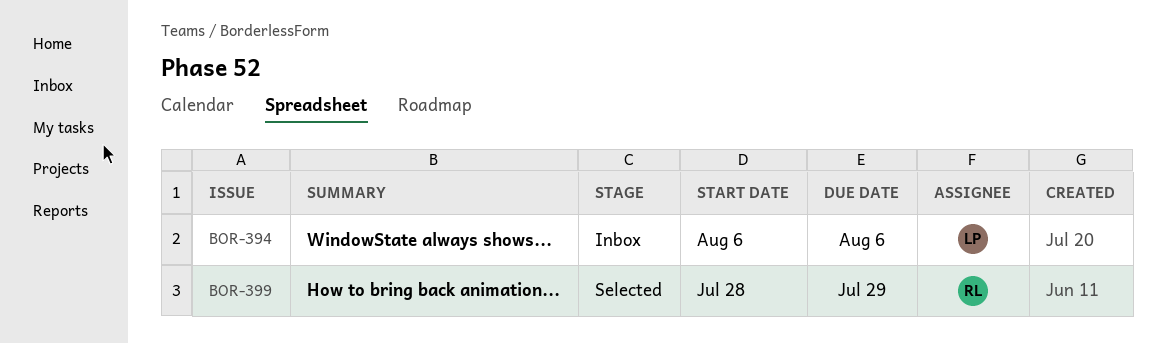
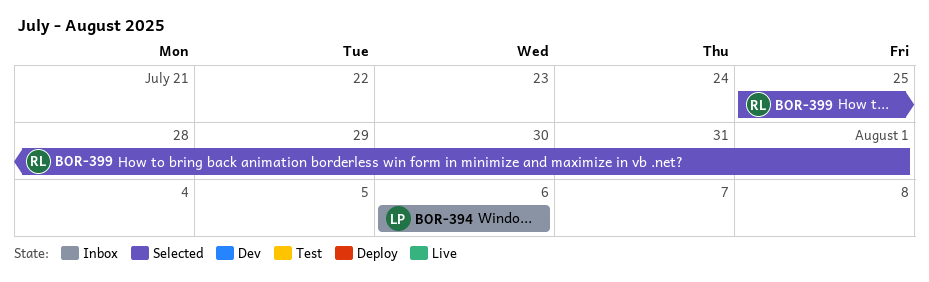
BOR-399, start: Jul 28 -> Jul 25
BOR-399, due: Jul 29 -> Aug 1

